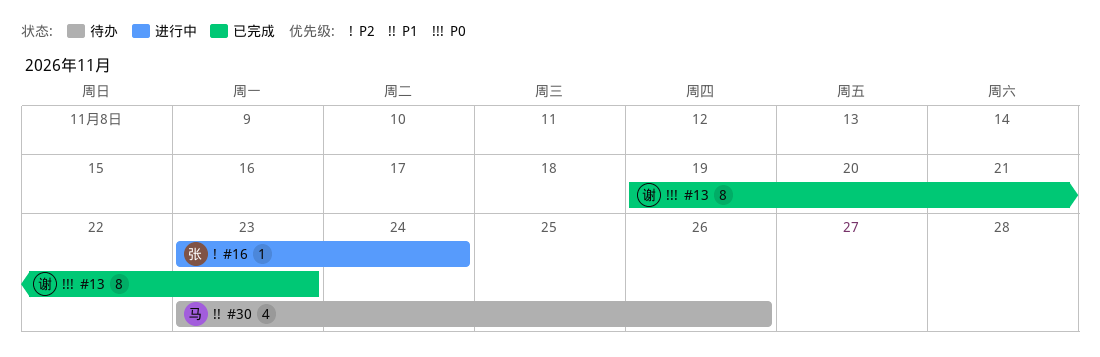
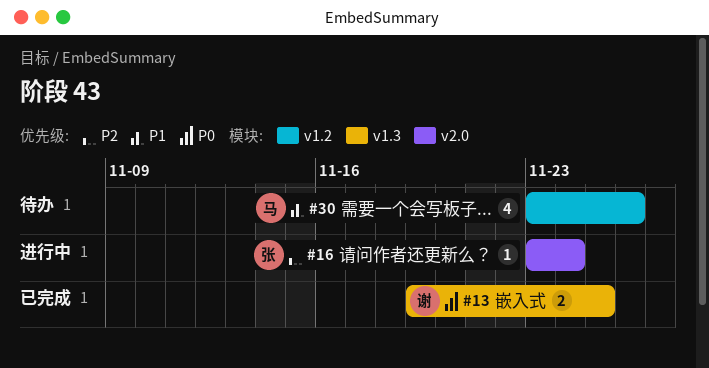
#13, estimate: 8 -> 2
#13, due: Nov 23 -> Nov 25

